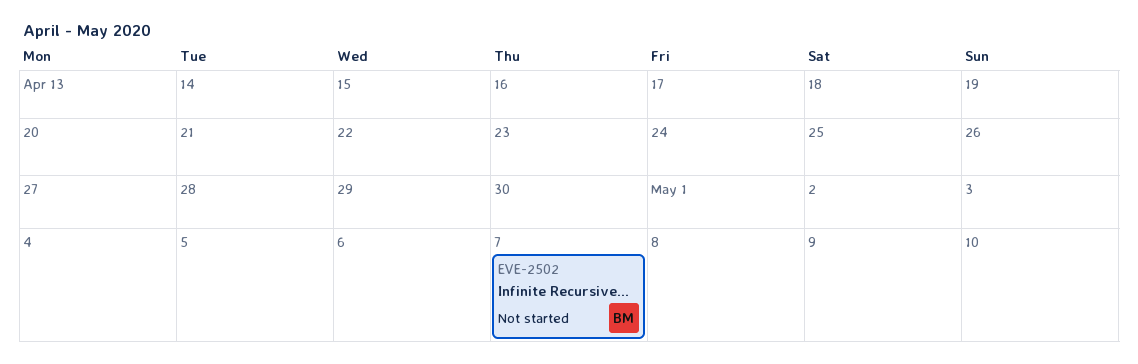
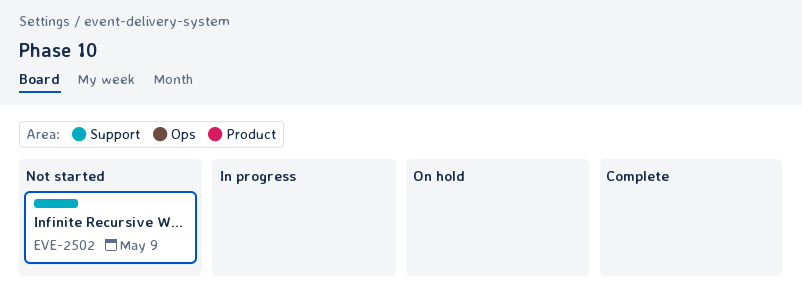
EVE-2502, due: May 7 -> May 9

